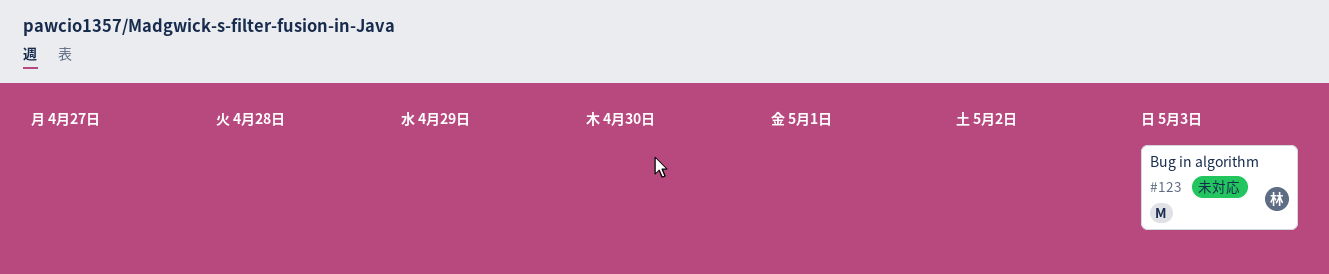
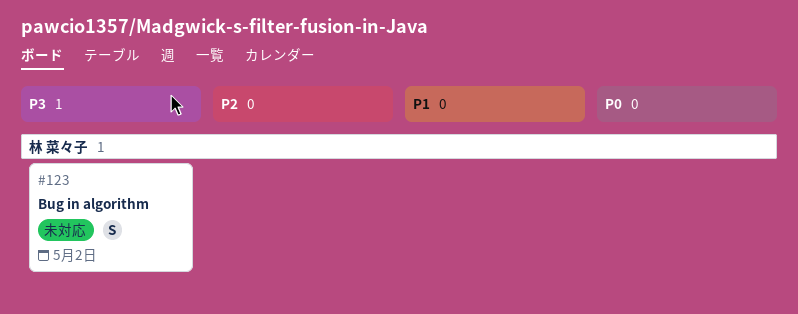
#123, estimate: M -> S
#123, due: May 3 -> May 2

